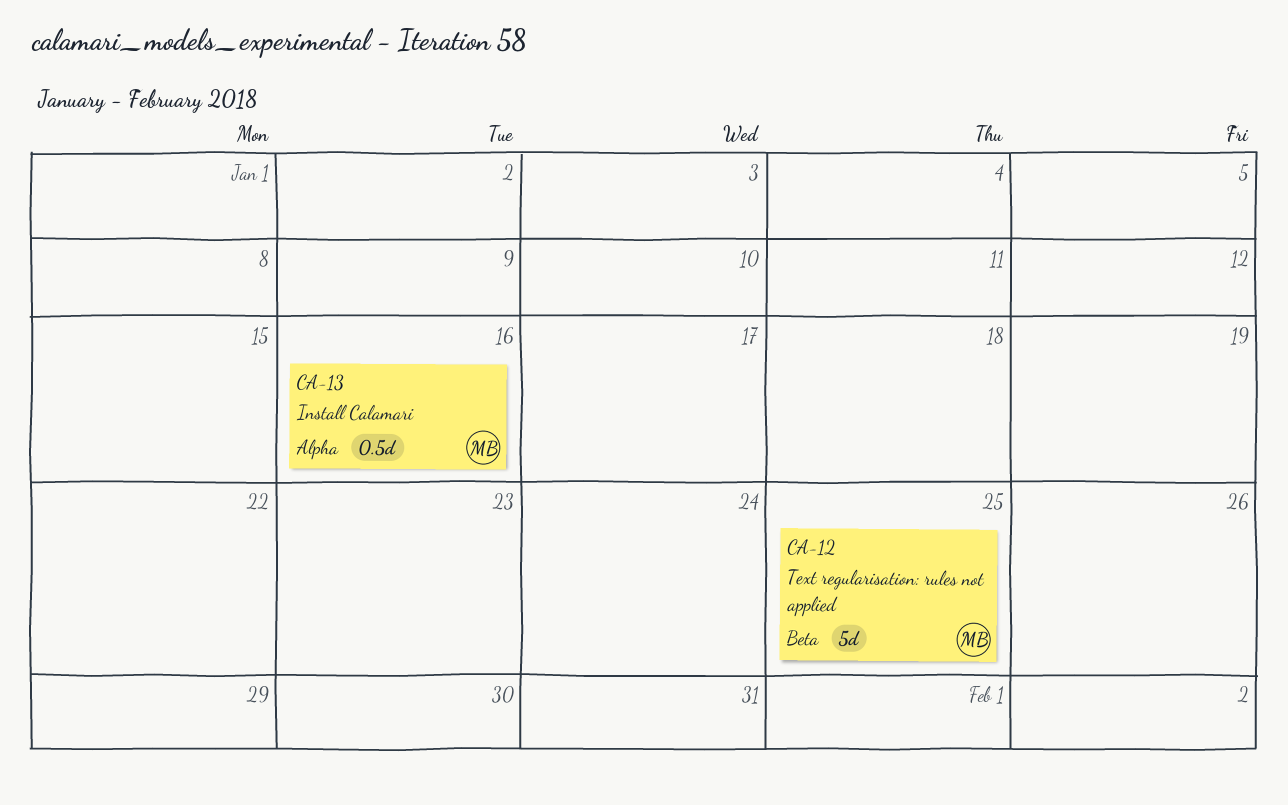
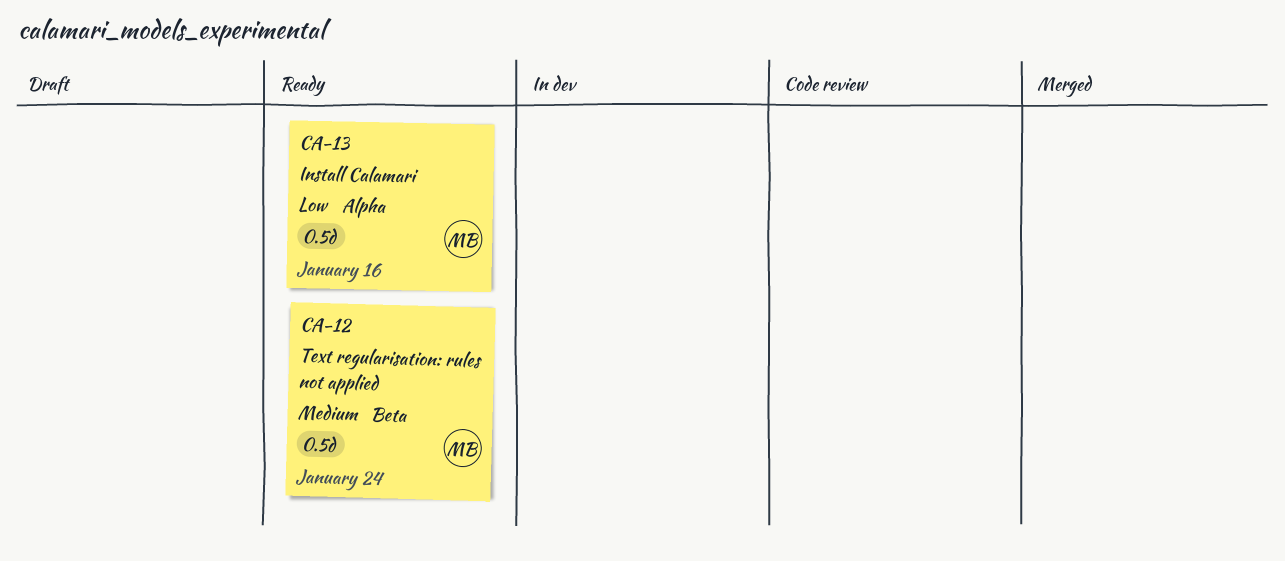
CA-12, estimate: 5d -> 0.5d
CA-12, due: Jan 25 -> Jan 24

